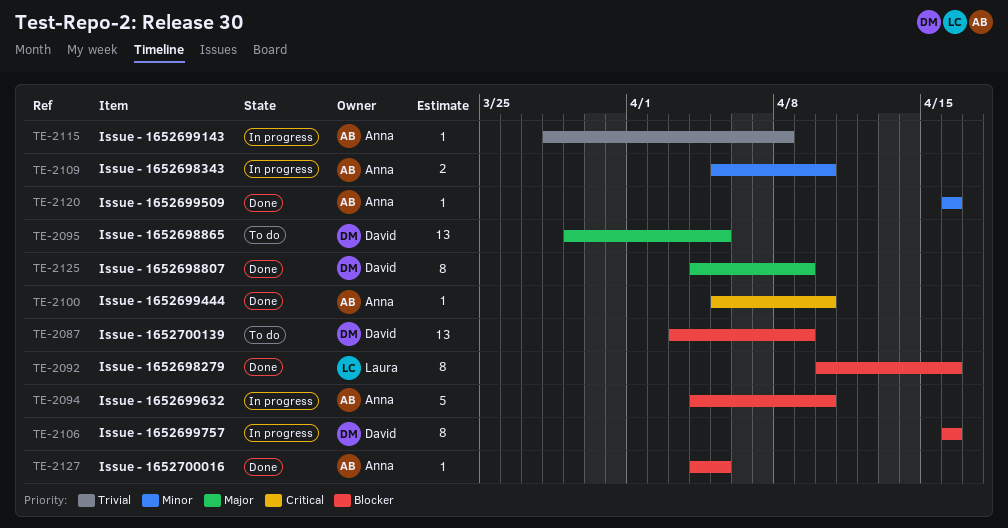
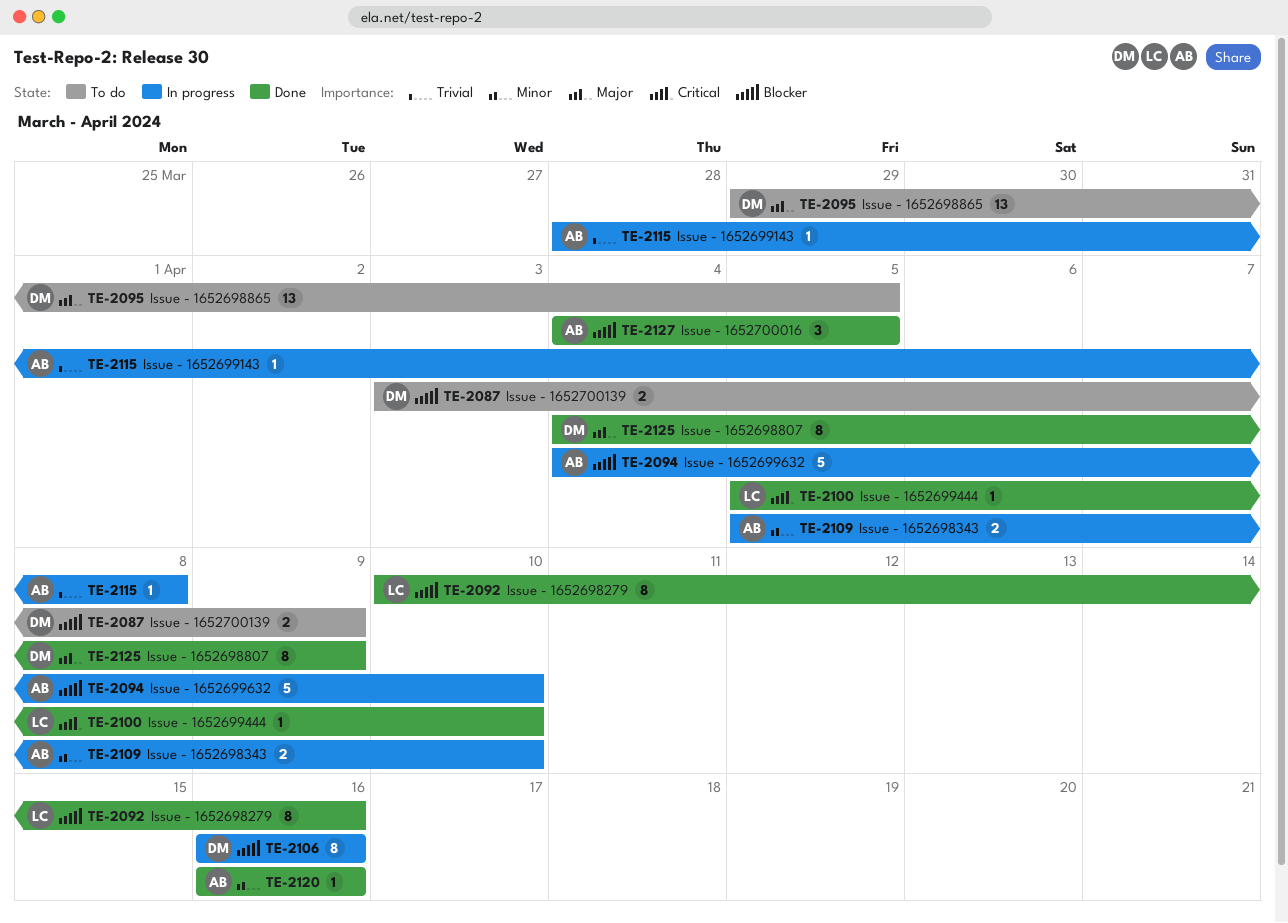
TE-2087, estimate: 13 -> 2
TE-2100, owner: Anna -> Laura
TE-2127, estimate: 1 -> 3

